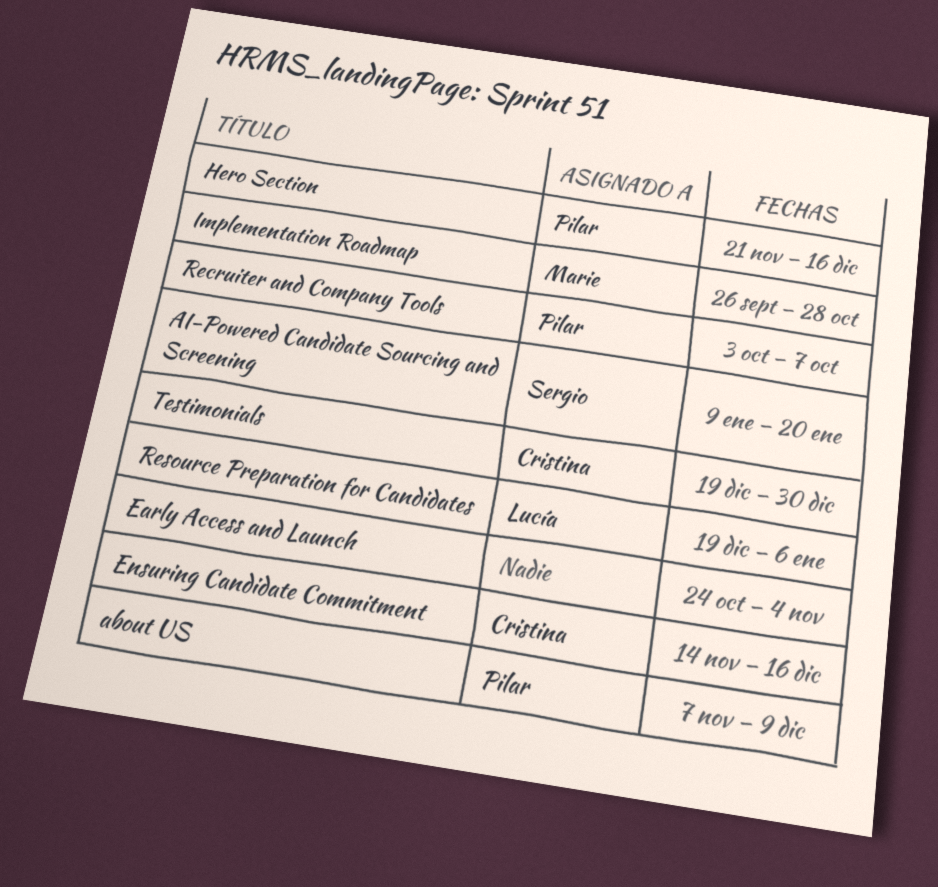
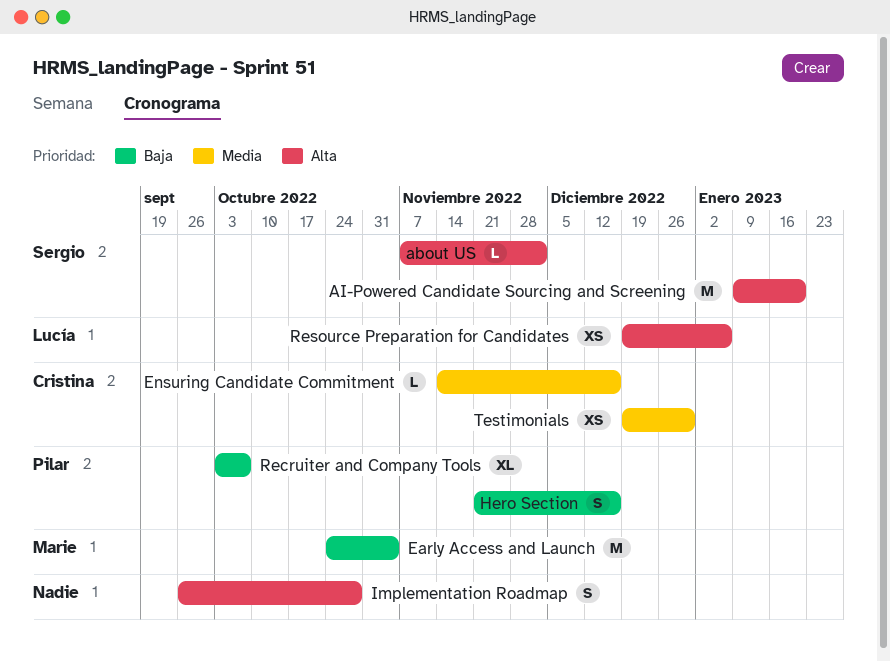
about US, owner: Pilar -> Sergio
about US, due: Dec 9 -> Dec 2
Early Access and Launch, owner: none -> Marie
Implementation Roadmap, owner: Marie -> none

